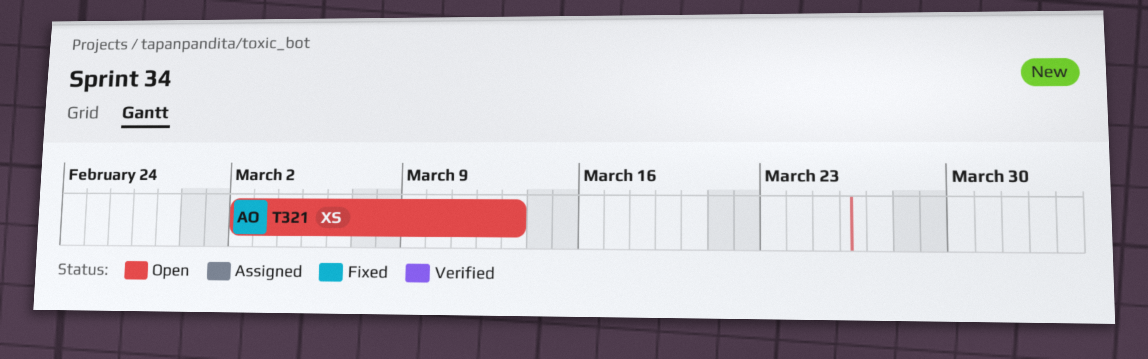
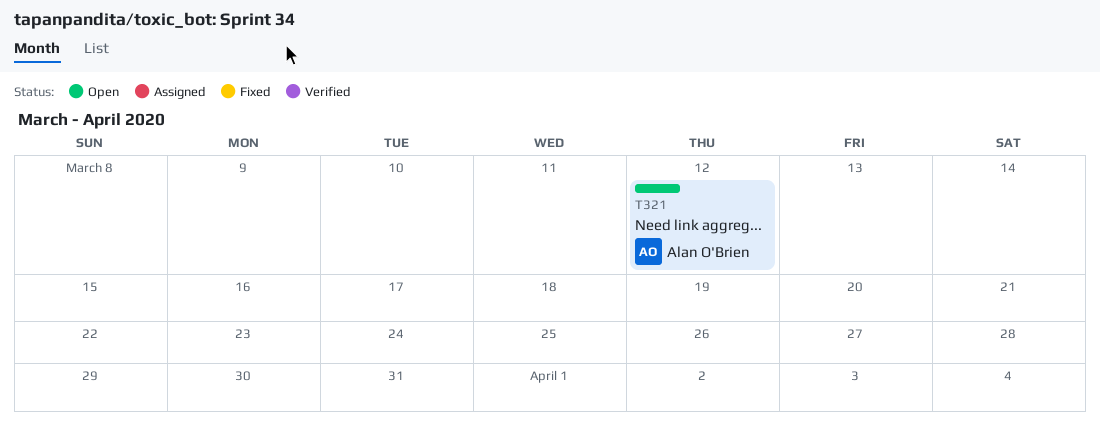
T321, due: Mar 13 -> Mar 12

